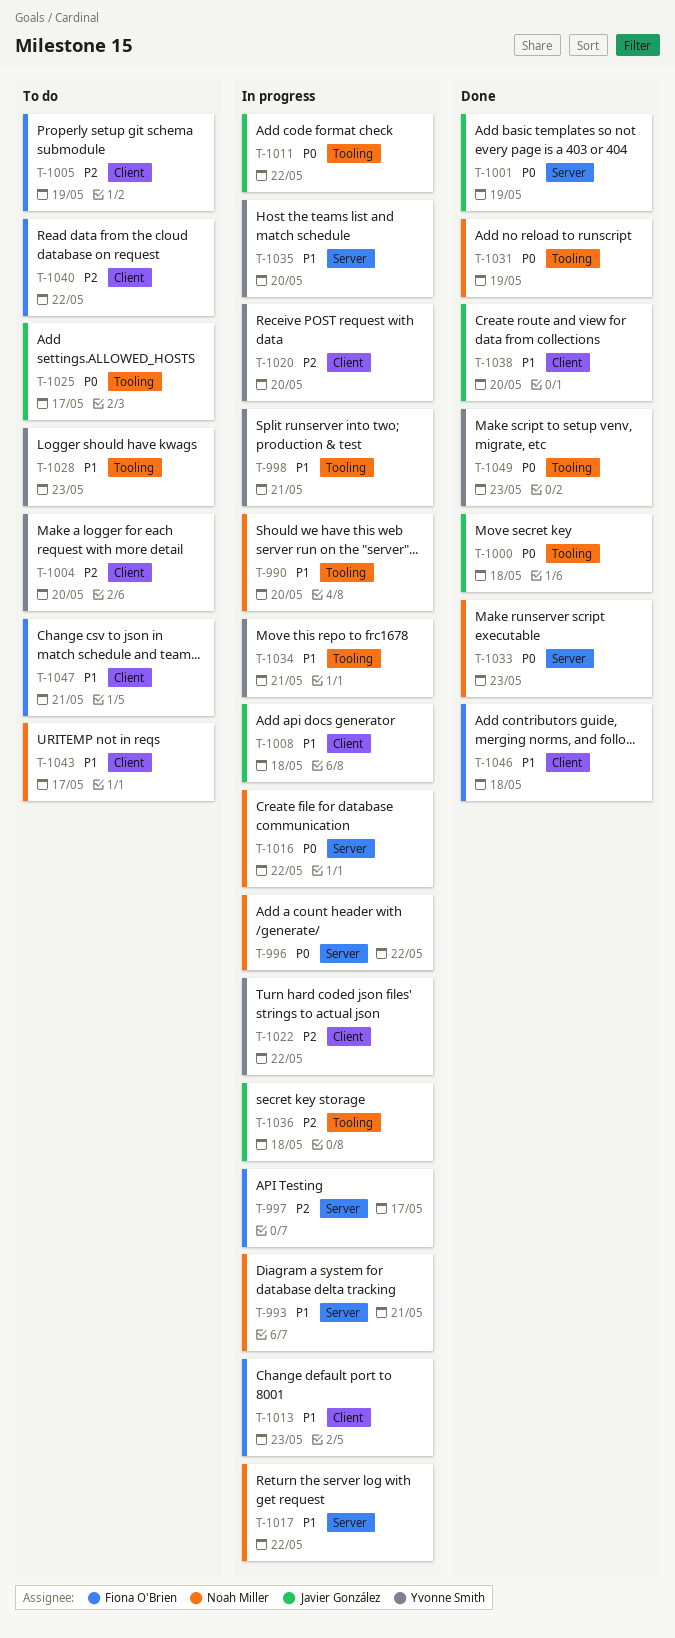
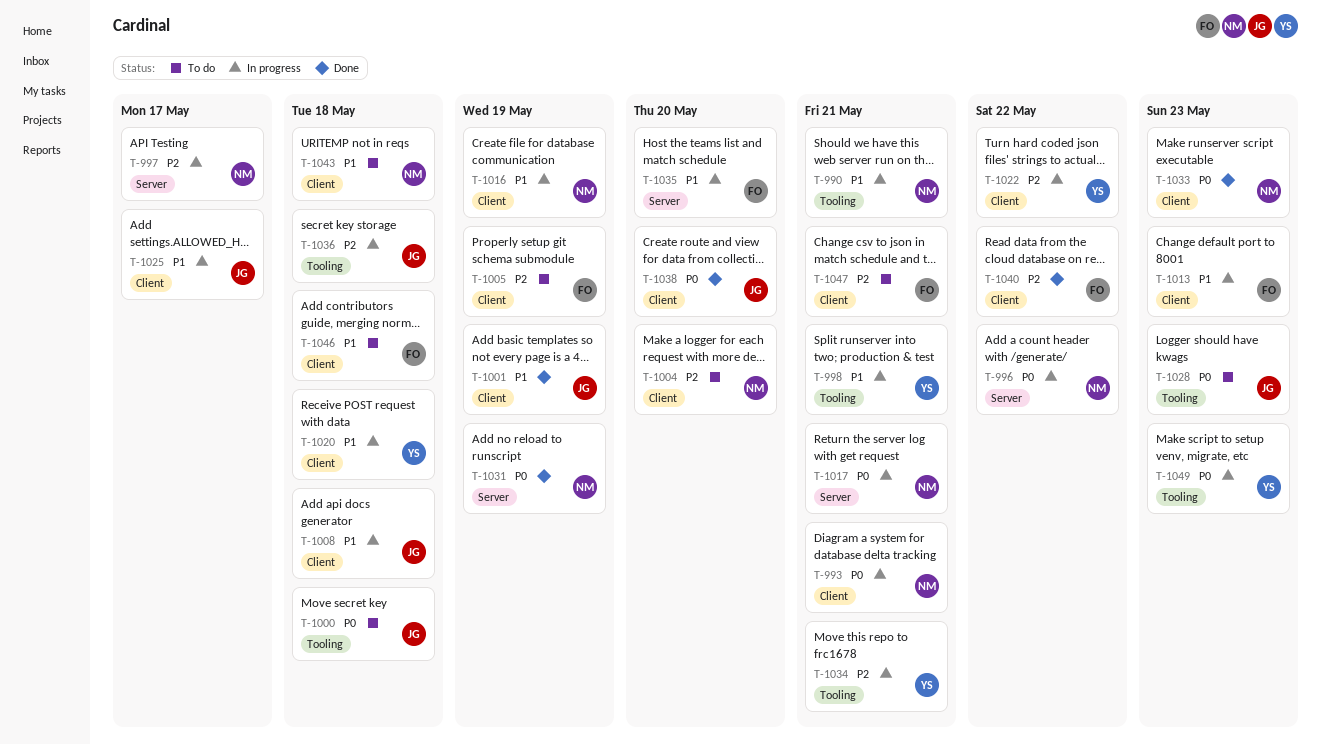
T-990, due: May 20 -> May 21
T-993, priority: P1 -> P0
T-993, label: Server -> Client
T-997, owner: Fiona O'Brien -> Noah Miller
T-1000, status: Done -> To do
T-1001, priority: P0 -> P1
T-1001, label: Server -> Client
T-1004, owner: Yvonne Smith -> Noah Miller
T-1011: present -> none
T-1016, priority: P0 -> P1
T-1016, label: Server -> Client
T-1016, due: May 22 -> May 19
T-1017, priority: P1 -> P0
T-1017, due: May 22 -> May 21
T-1020, priority: P2 -> P1
T-1020, due: May 20 -> May 18
T-1025, status: To do -> In progress
T-1025, priority: P0 -> P1
T-1025, label: Tooling -> Client
T-1028, owner: Yvonne Smith -> Javier González
T-1028, priority: P1 -> P0
T-1031, label: Tooling -> Server
T-1033, label: Server -> Client
T-1034, priority: P1 -> P2
T-1035, owner: Yvonne Smith -> Fiona O'Brien
T-1038, priority: P1 -> P0
T-1040, status: To do -> Done
T-1043, due: May 17 -> May 18
T-1046, status: Done -> To do
T-1047, priority: P1 -> P2
T-1049, status: Done -> In progress

